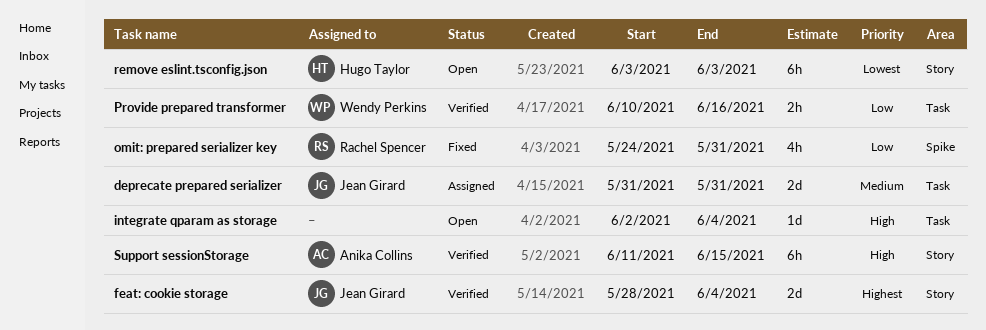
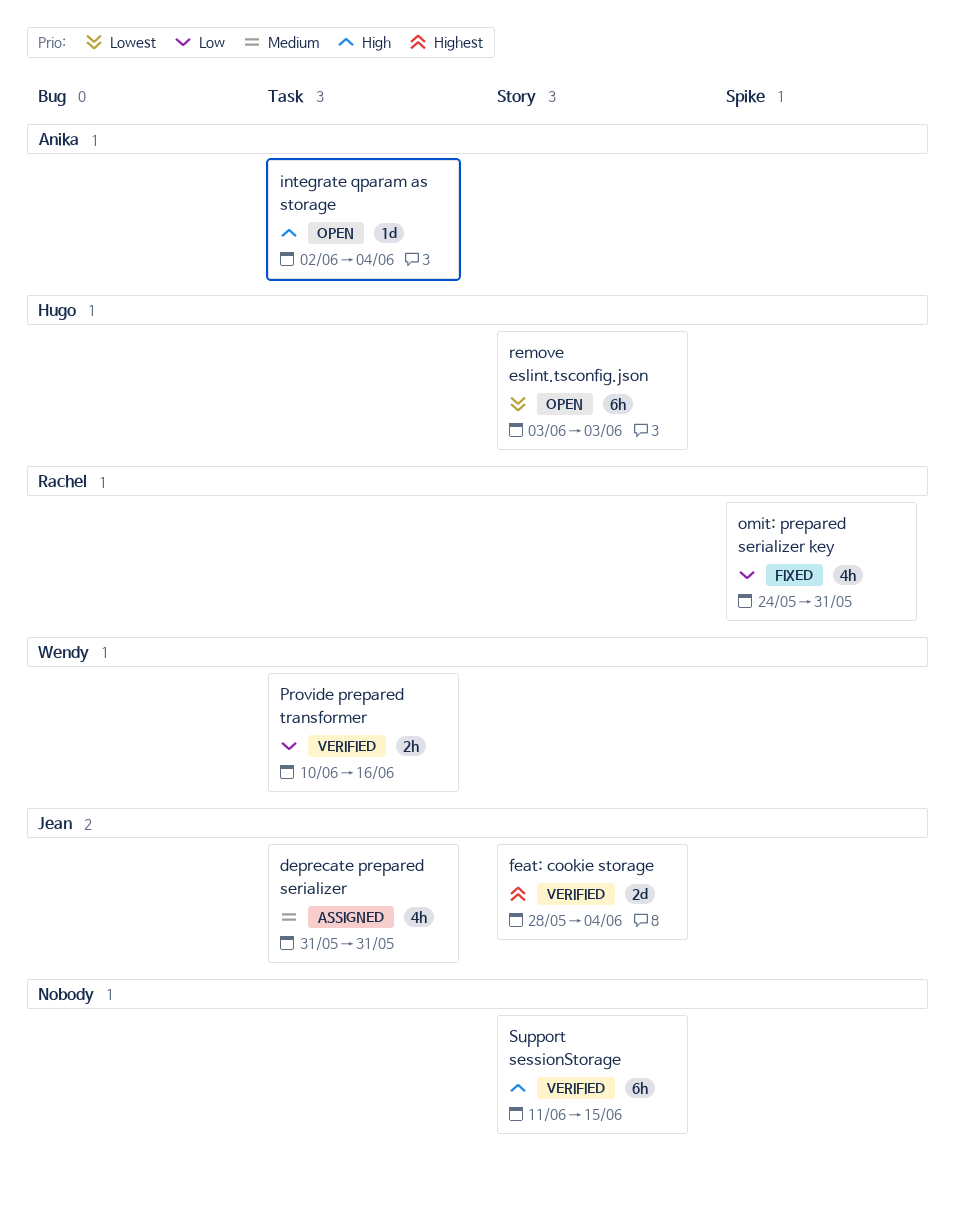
deprecate prepared serializer, estimate: 2d -> 4h
integrate qparam as storage, owner: none -> Anika Collins
Support sessionStorage, owner: Anika Collins -> none

